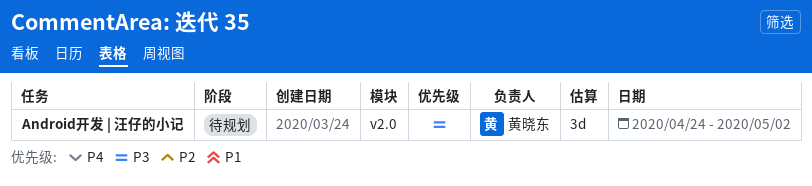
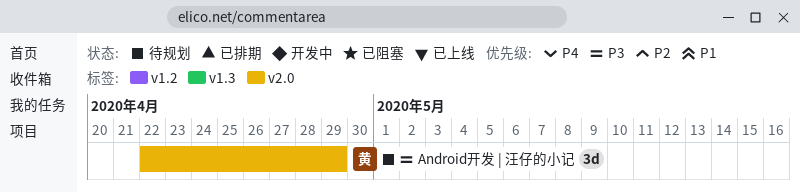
Android开发 | 汪仔的小记, start: Apr 24 -> Apr 22
Android开发 | 汪仔的小记, due: May 2 -> Apr 29

